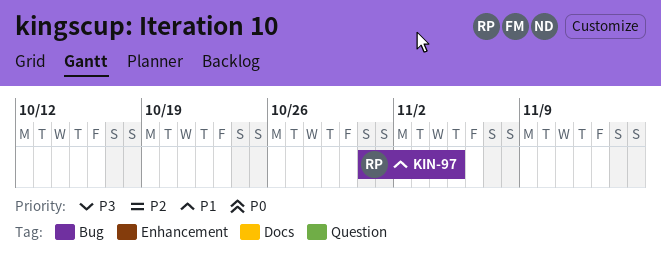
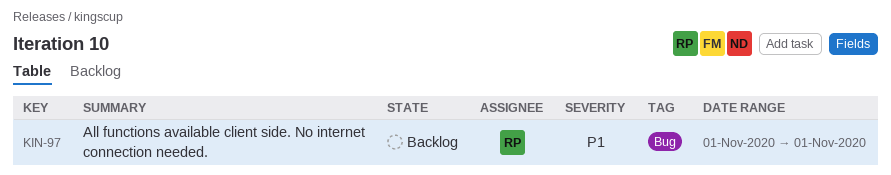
KIN-97, start: Oct 31 -> Nov 1
KIN-97, due: Nov 5 -> Nov 1

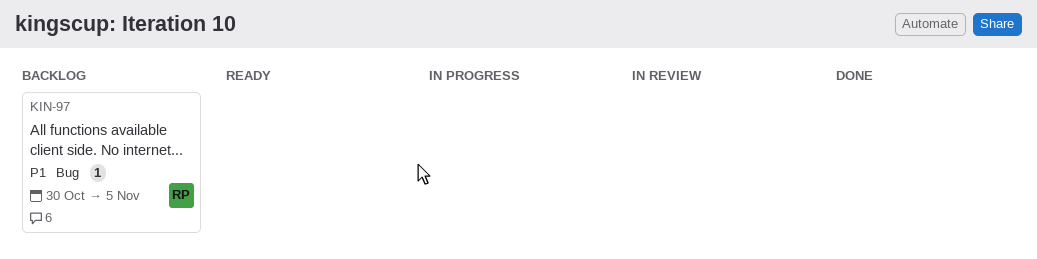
KIN-97, start: Nov 1 -> Oct 30
KIN-97, due: Nov 1 -> Nov 5

